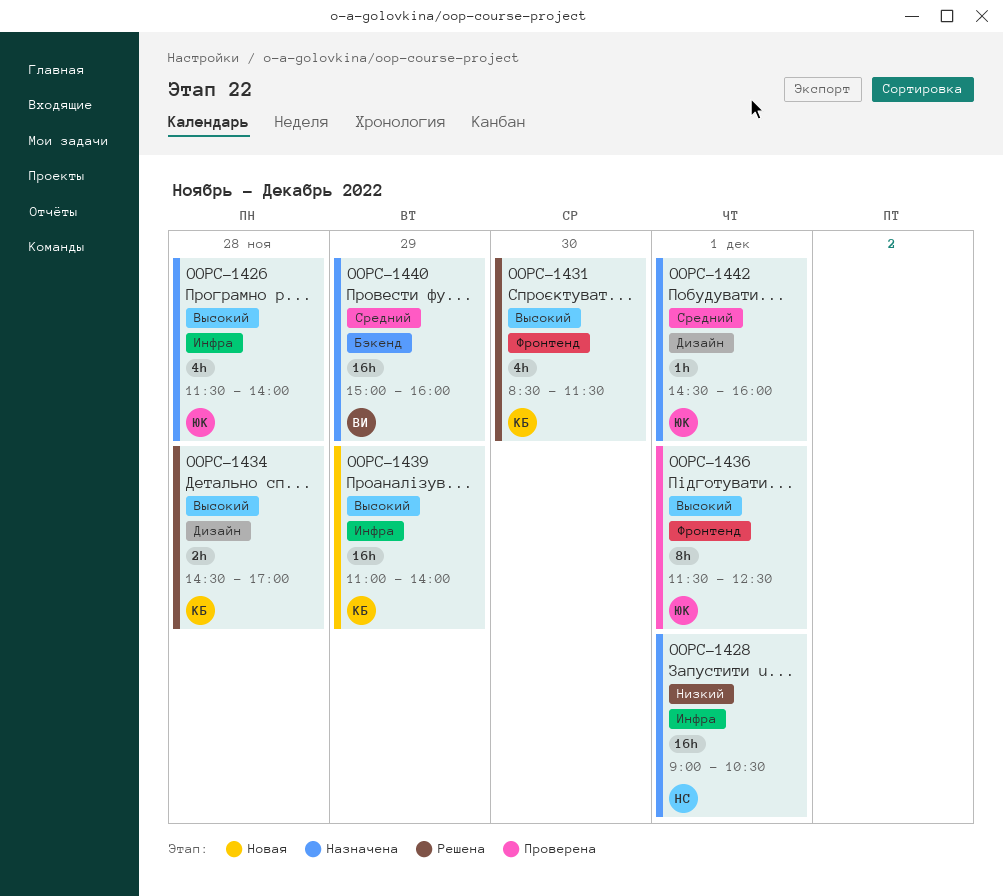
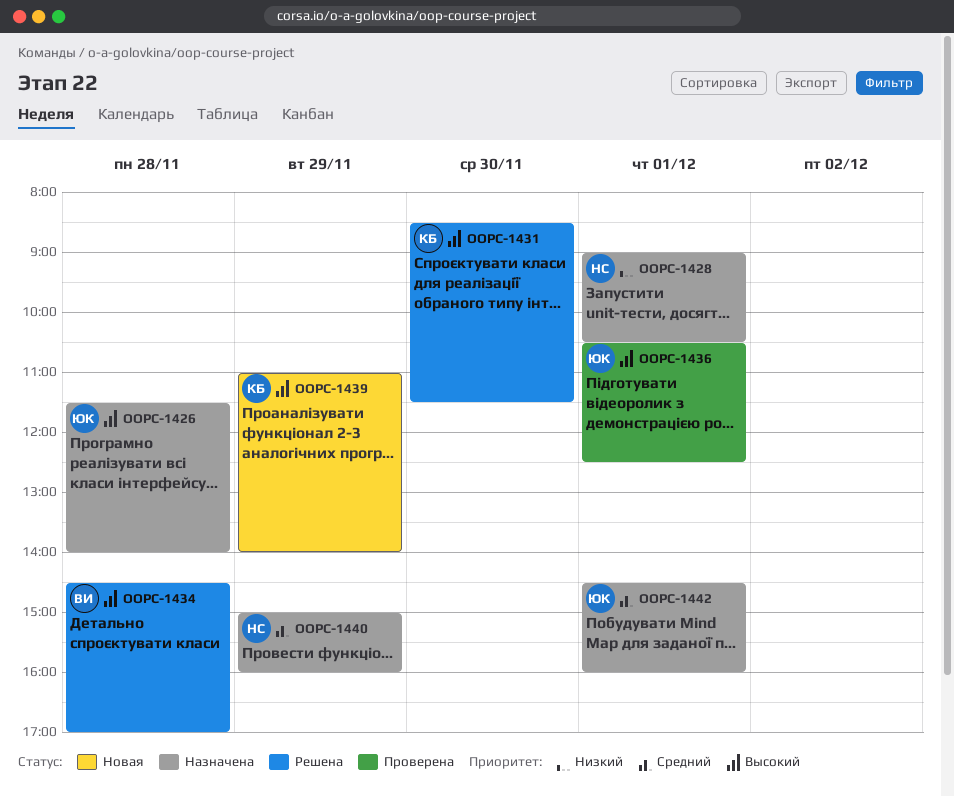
OOPC-1434, owner: КБ -> ВИ
OOPC-1436, begins: 11:30 -> 10:30
OOPC-1440, owner: ВИ -> НС

